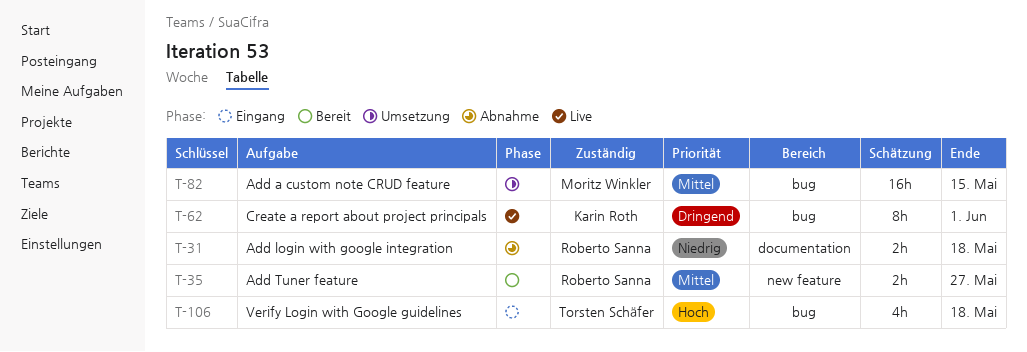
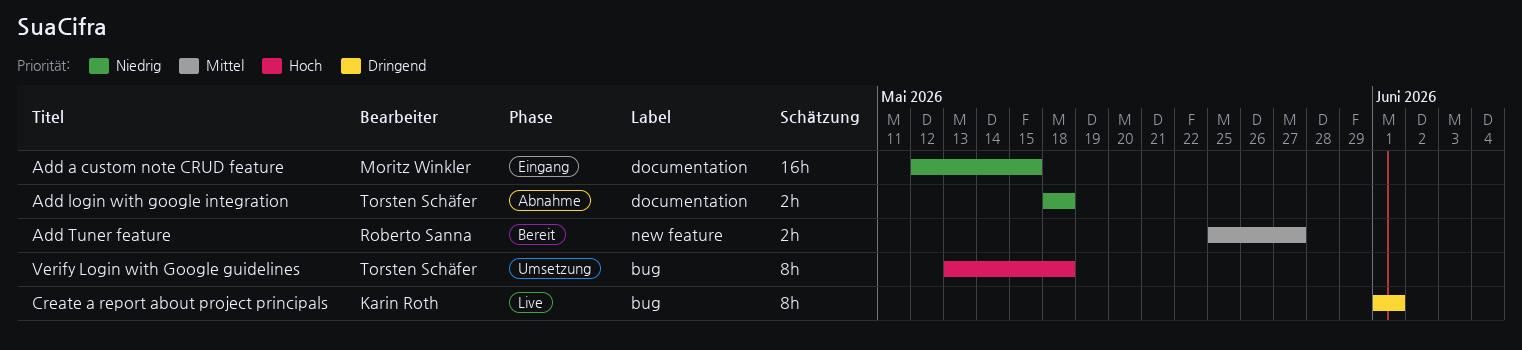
Add a custom note CRUD feature, status: Umsetzung -> Eingang
Add a custom note CRUD feature, priority: Mittel -> Niedrig
Add a custom note CRUD feature, label: bug -> documentation
Add login with google integration, owner: Roberto Sanna -> Torsten Schäfer
Verify Login with Google guidelines, status: Eingang -> Umsetzung
Verify Login with Google guidelines, estimate: 4h -> 8h

